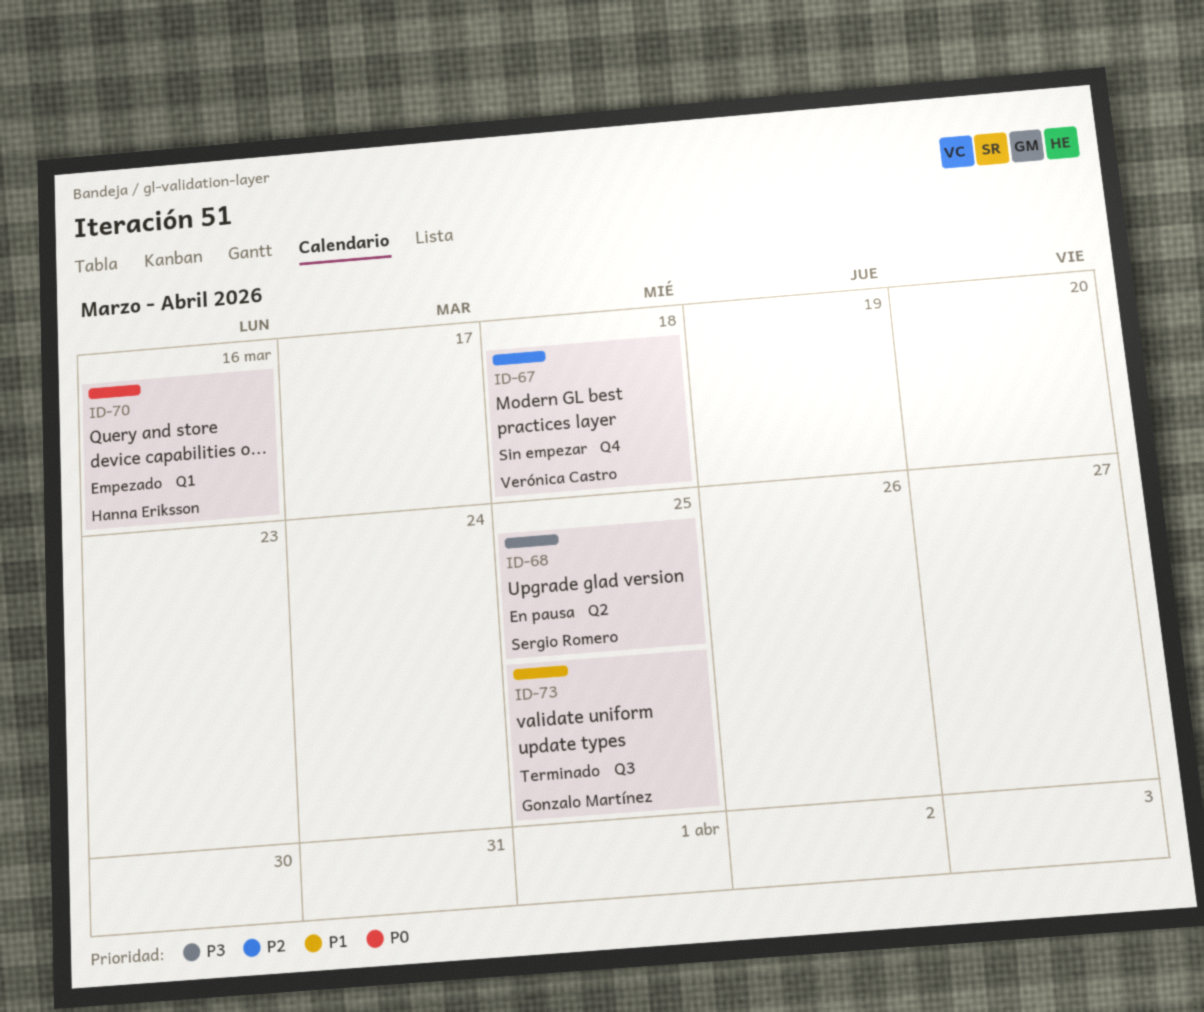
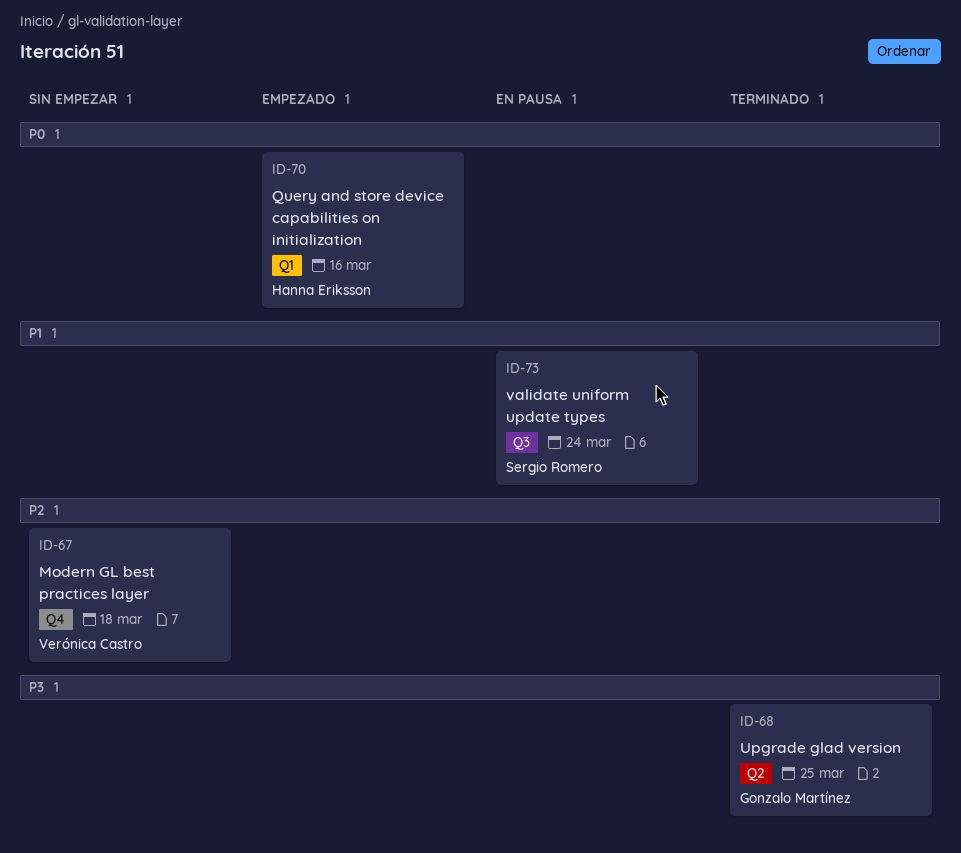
ID-68, status: En pausa -> Terminado
ID-68, owner: Sergio Romero -> Gonzalo Martínez
ID-73, status: Terminado -> En pausa
ID-73, owner: Gonzalo Martínez -> Sergio Romero
ID-73, due: Mar 25 -> Mar 24

